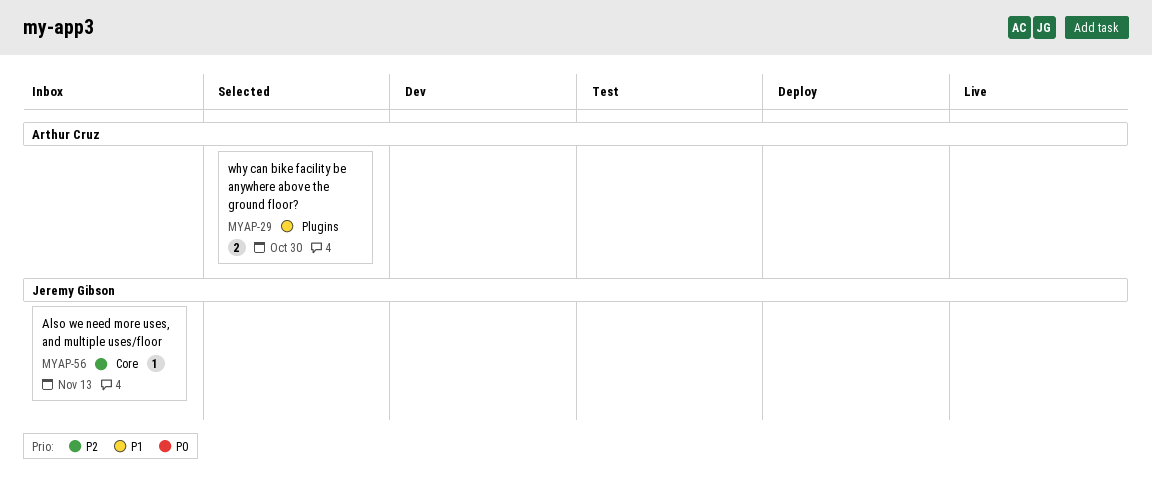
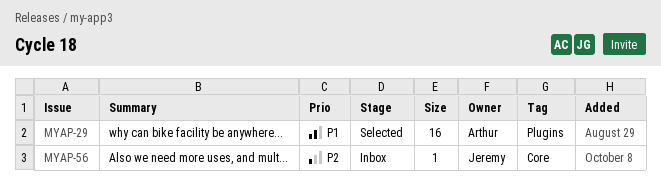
MYAP-29, estimate: 2 -> 16

